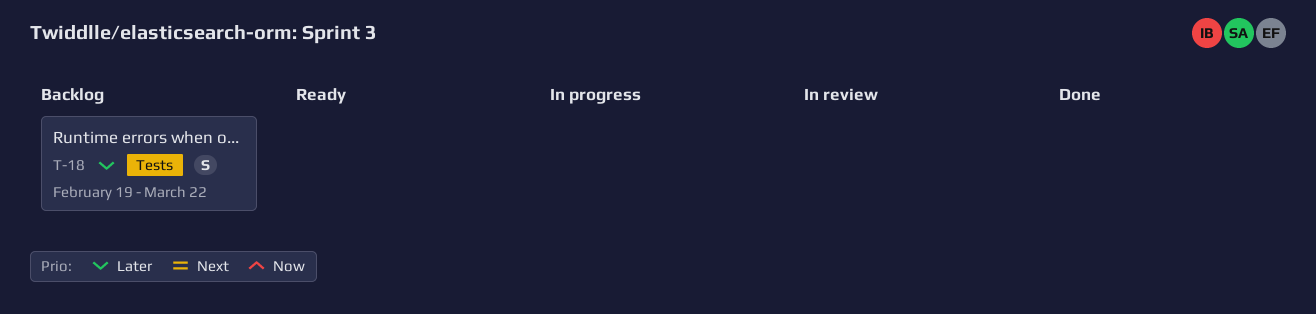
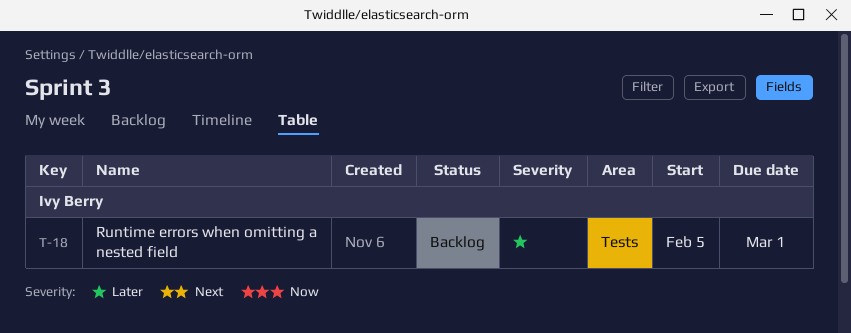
T-18, start: Feb 19 -> Feb 5
T-18, due: Mar 22 -> Mar 1

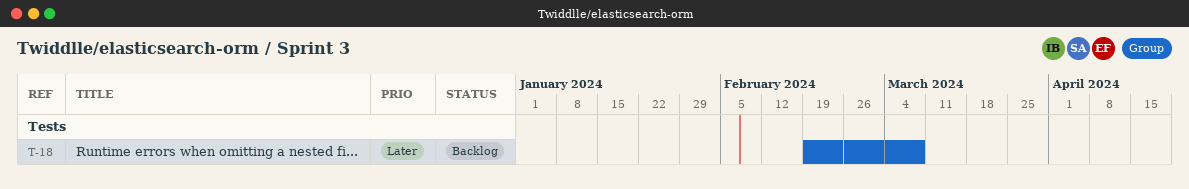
T-18, start: Feb 5 -> Feb 19
T-18, due: Mar 1 -> Mar 8

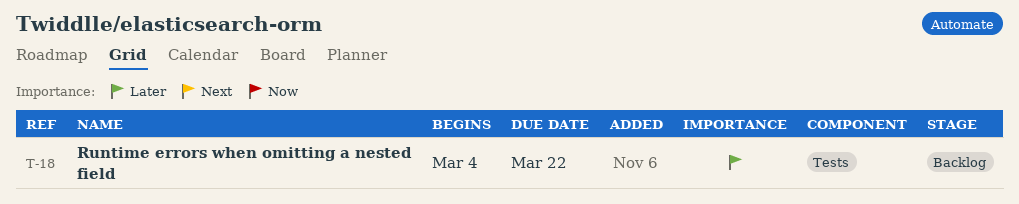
T-18, start: Feb 19 -> Mar 4
T-18, due: Mar 8 -> Mar 22

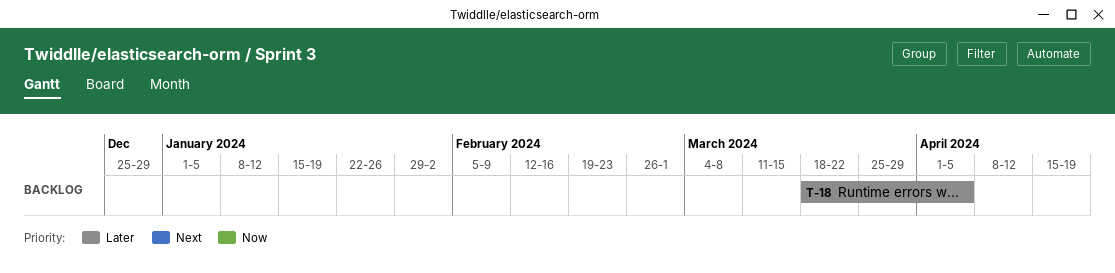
T-18, start: Mar 4 -> Mar 18
T-18, due: Mar 22 -> Apr 5

